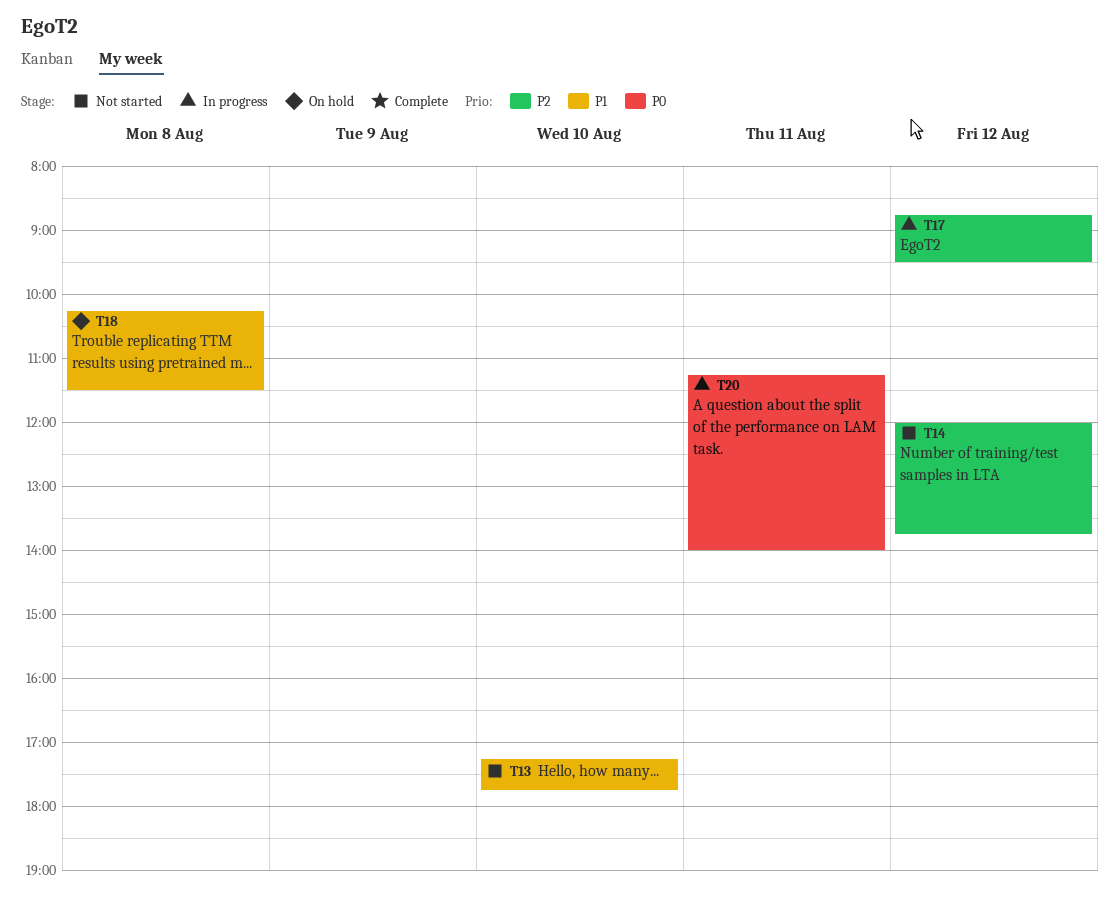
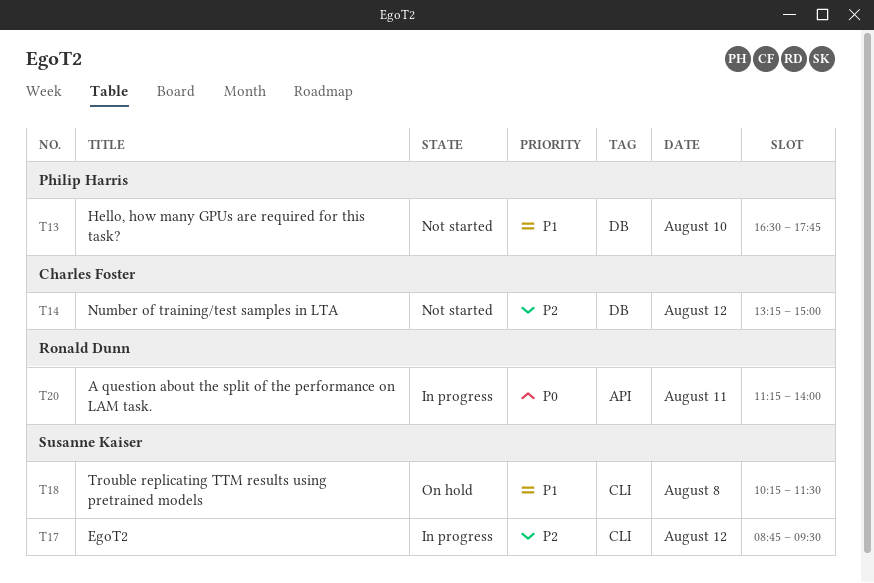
T13, begins: 17:15 -> 16:30
T14, begins: 12:00 -> 13:15
T14, ends: 13:45 -> 15:00

